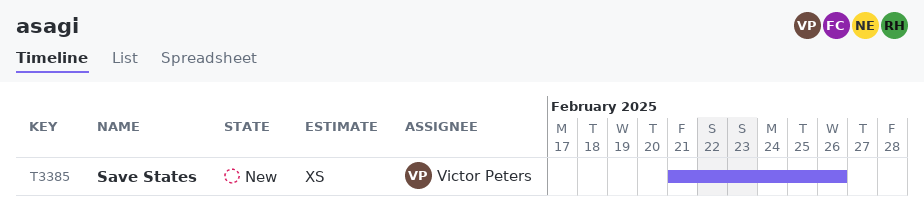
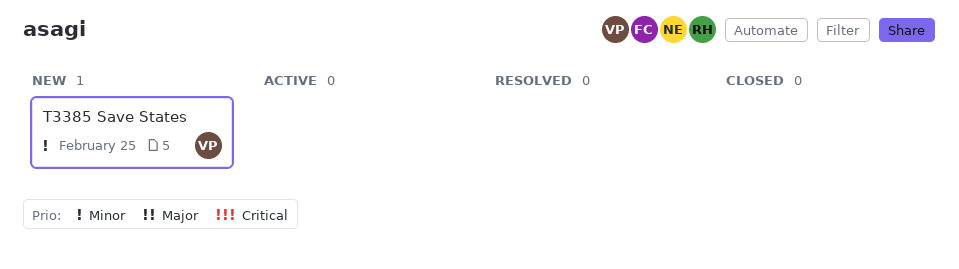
T3385, due: Feb 26 -> Feb 25

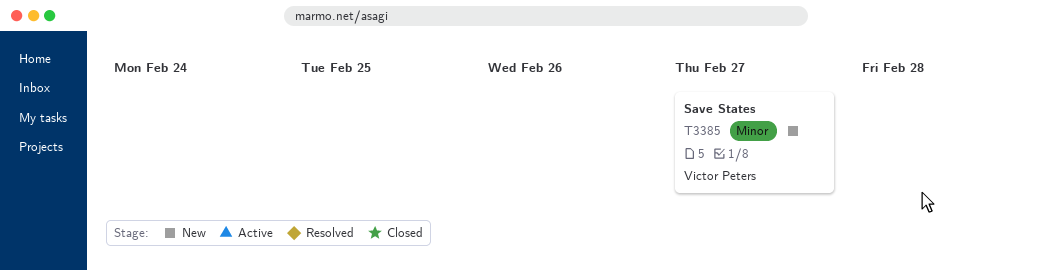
T3385, due: Feb 25 -> Feb 27

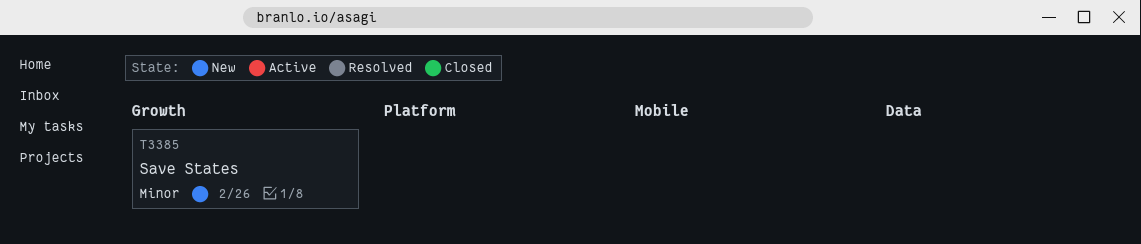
T3385, due: Feb 27 -> Feb 26

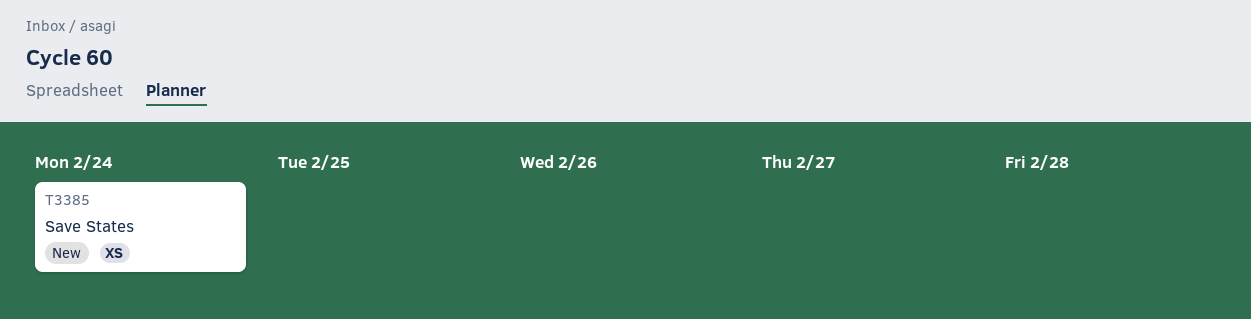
T3385, due: Feb 26 -> Feb 24

